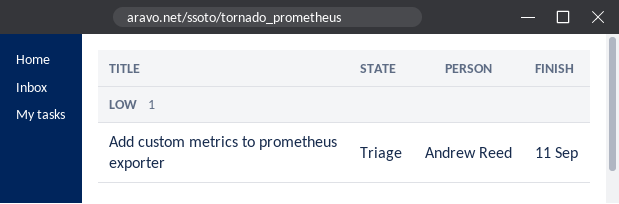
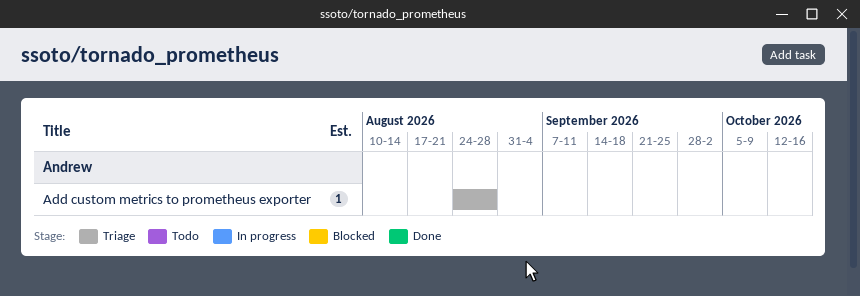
Add custom metrics to prometheus exporter, due: Sep 11 -> Aug 28

